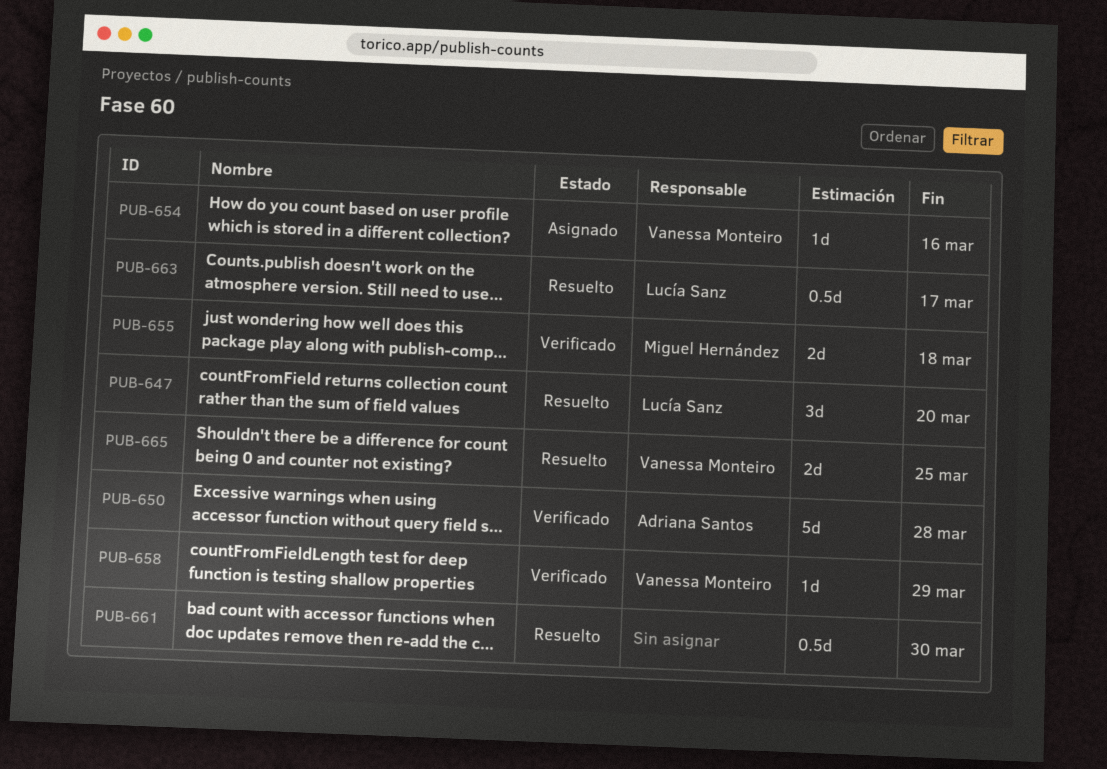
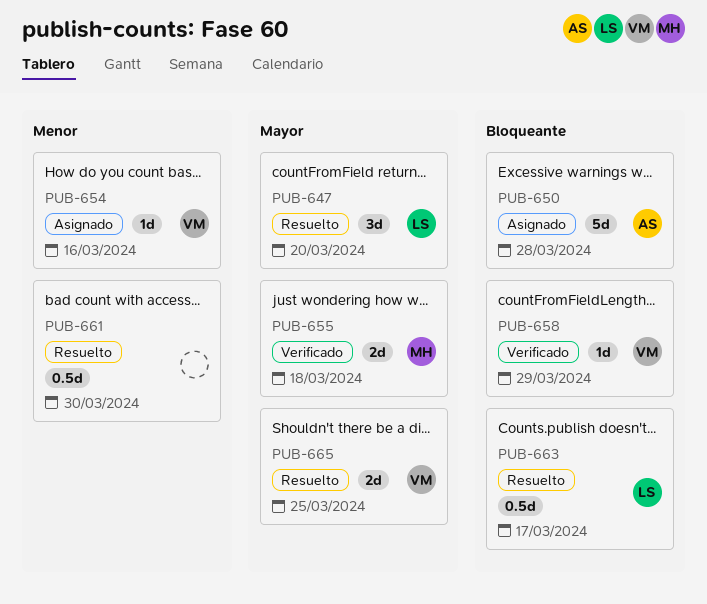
PUB-650, status: Verificado -> Asignado

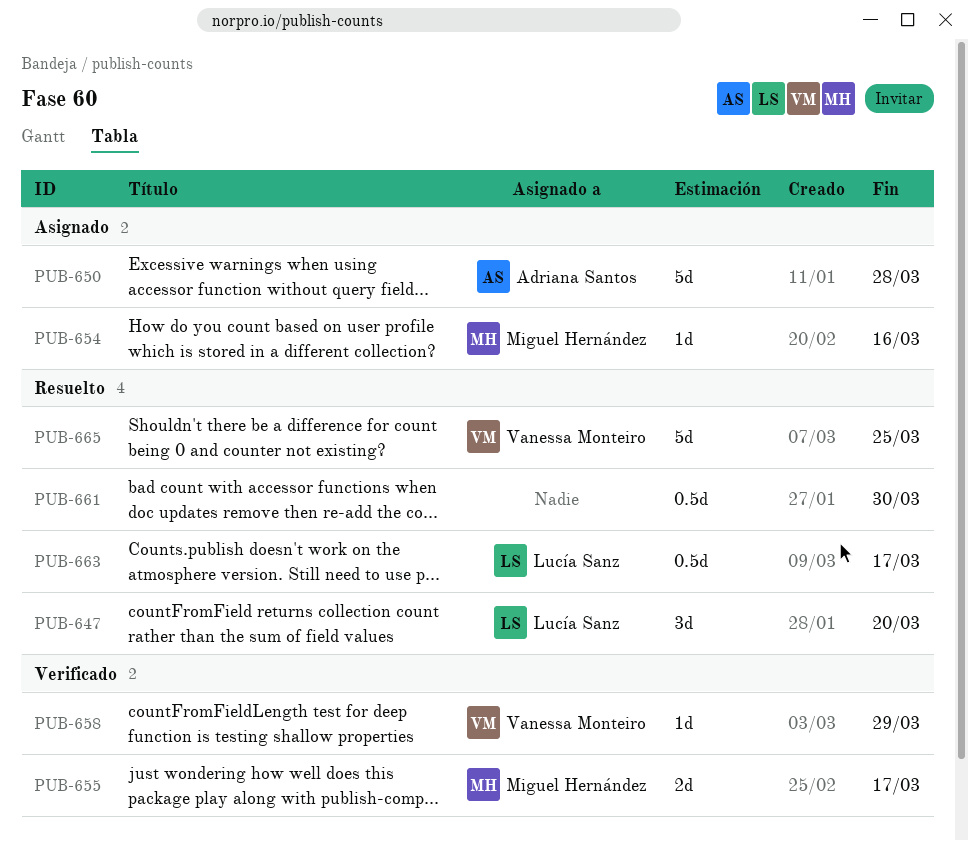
PUB-654, owner: Vanessa Monteiro -> Miguel Hernández
PUB-655, due: Mar 18 -> Mar 17
PUB-665, estimate: 2d -> 5d

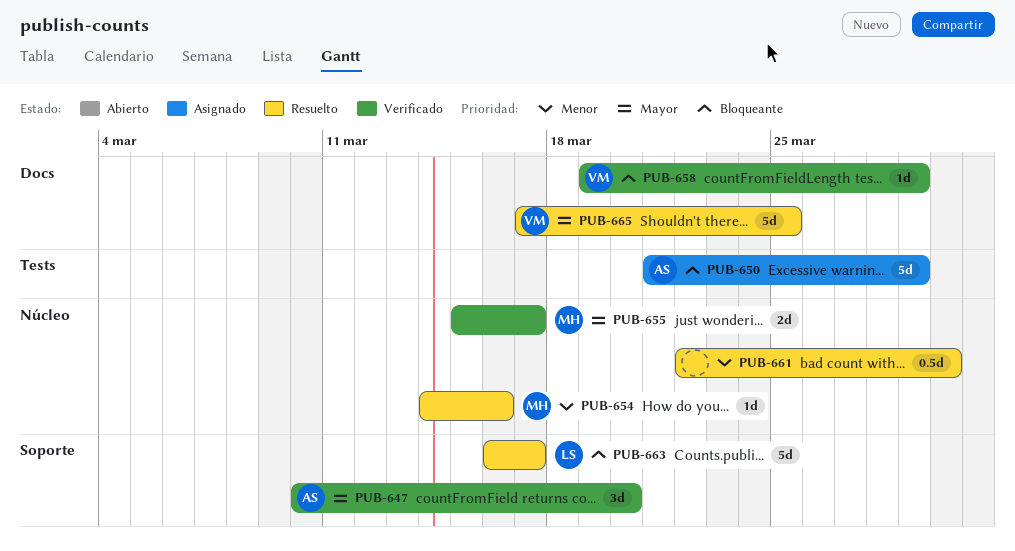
PUB-647, status: Resuelto -> Verificado
PUB-647, owner: Lucía Sanz -> Adriana Santos
PUB-650, due: Mar 28 -> Mar 29
PUB-654, status: Asignado -> Resuelto
PUB-663, estimate: 0.5d -> 5d

